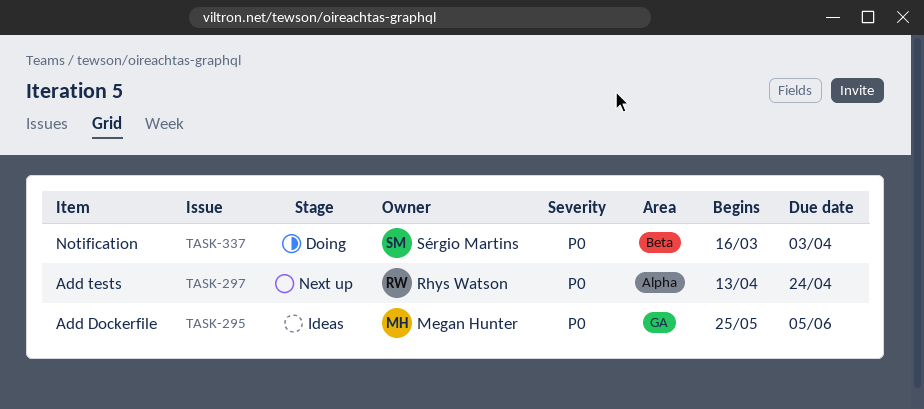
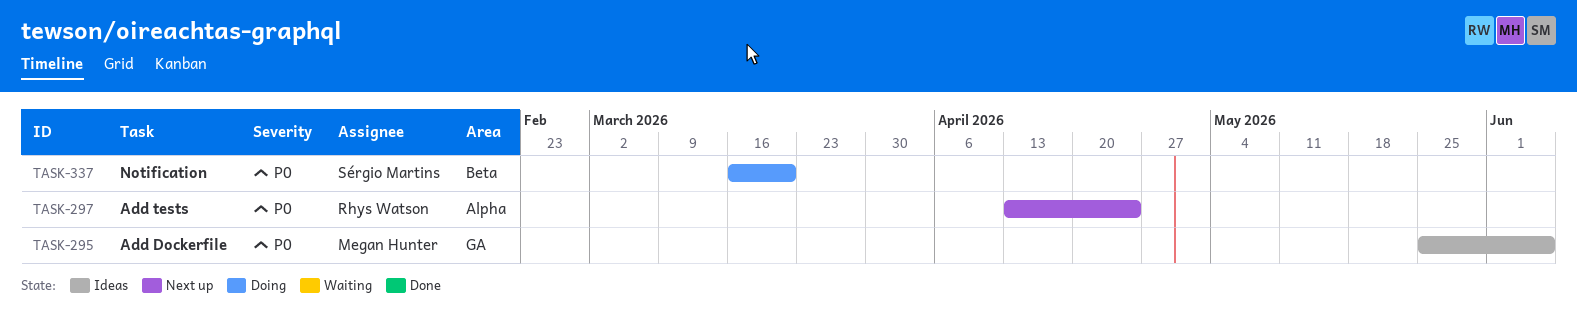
TASK-337, due: Apr 3 -> Mar 20

